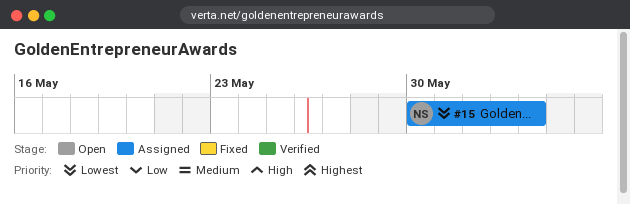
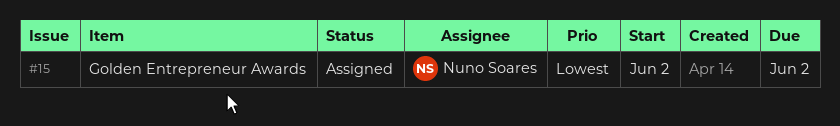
#15, start: May 30 -> Jun 2
#15, due: Jun 3 -> Jun 2

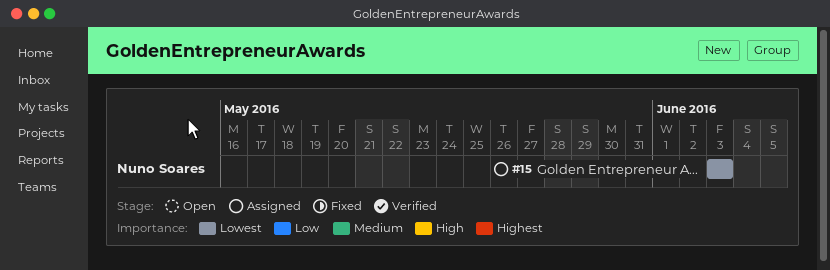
#15, start: Jun 2 -> Jun 3
#15, due: Jun 2 -> Jun 3

